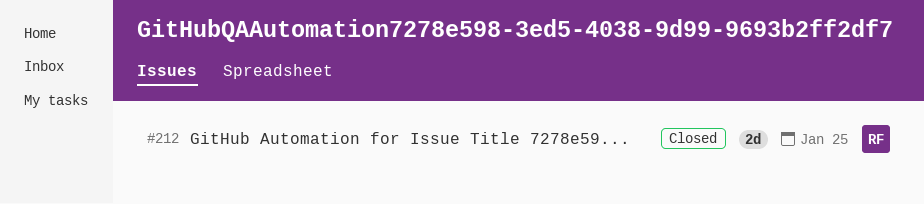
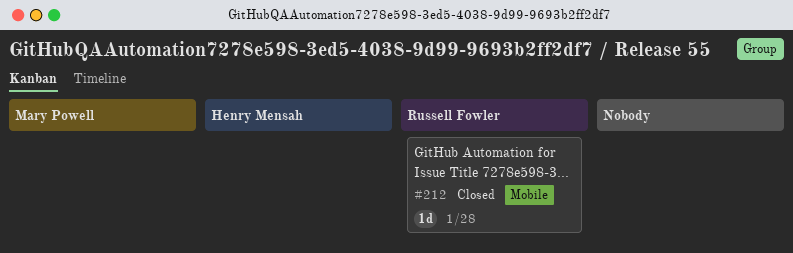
#212, estimate: 2d -> 1d
#212, due: Jan 25 -> Jan 28

